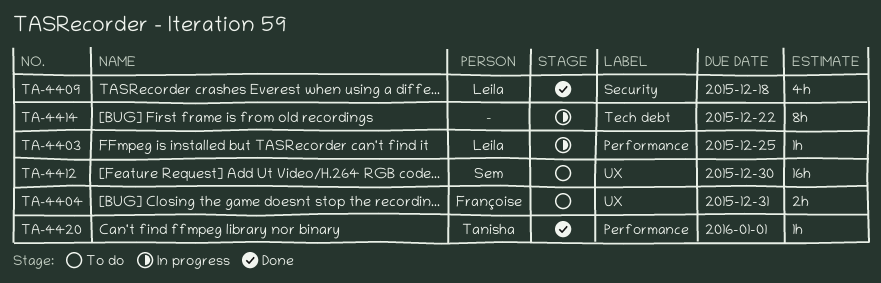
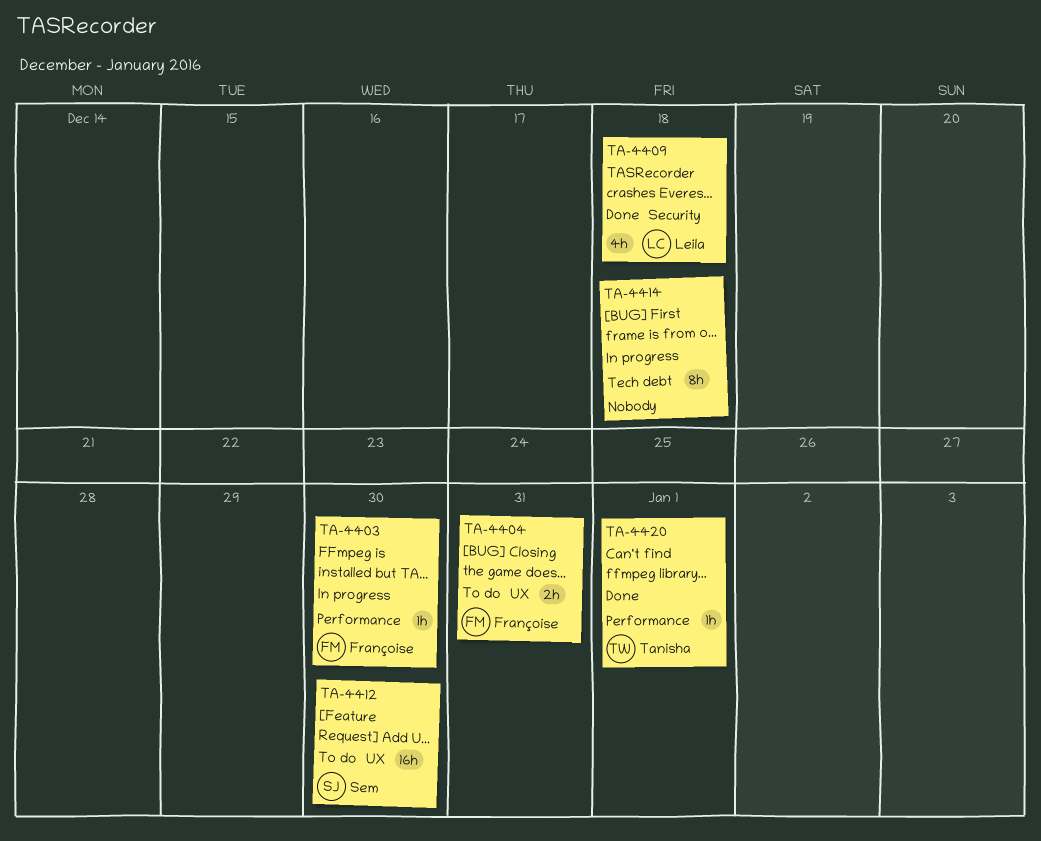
TA-4403, owner: Leila -> Françoise
TA-4403, due: Dec 25 -> Dec 30
TA-4414, due: Dec 22 -> Dec 18

